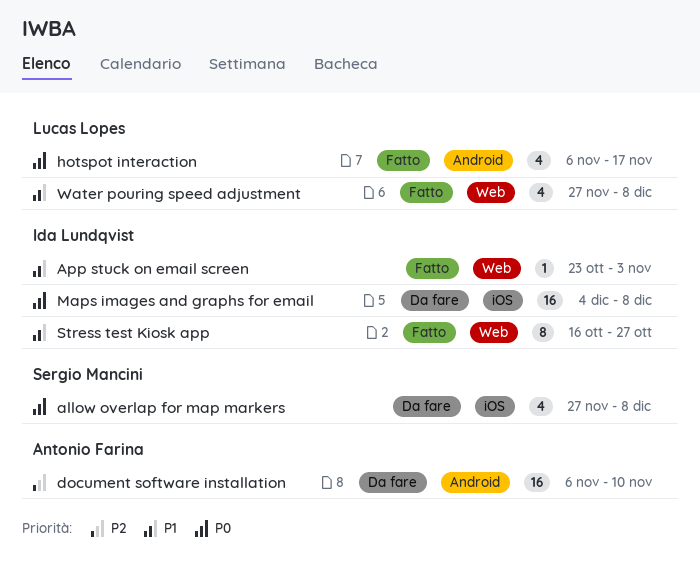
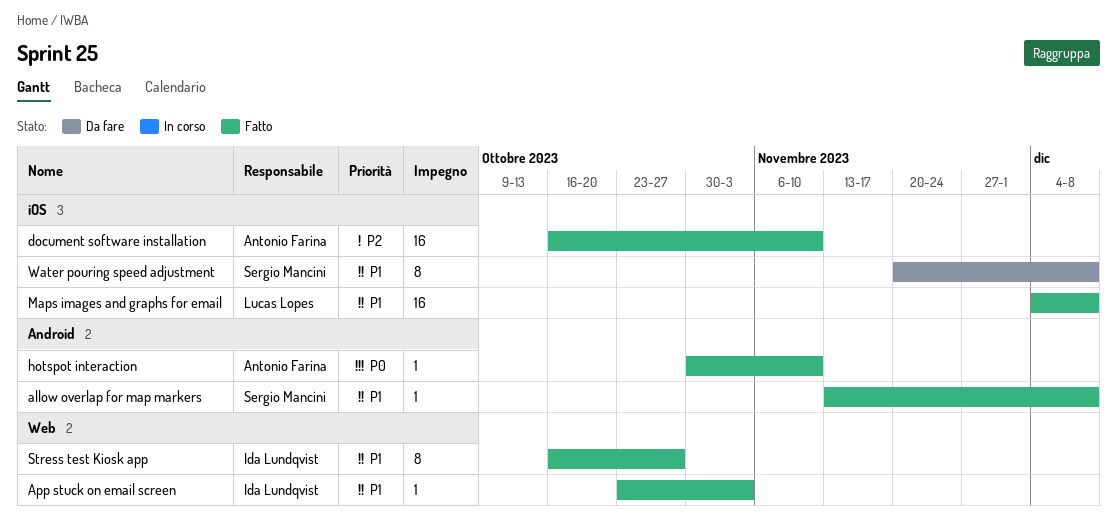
allow overlap for map markers, status: Da fare -> Fatto
allow overlap for map markers, priority: P0 -> P1
allow overlap for map markers, label: iOS -> Android
allow overlap for map markers, estimate: 4 -> 1
allow overlap for map markers, start: Nov 27 -> Nov 13
document software installation, status: Da fare -> Fatto
document software installation, label: Android -> iOS
document software installation, start: Nov 6 -> Oct 16
hotspot interaction, owner: Lucas Lopes -> Antonio Farina
hotspot interaction, estimate: 4 -> 1
hotspot interaction, start: Nov 6 -> Oct 30
hotspot interaction, due: Nov 17 -> Nov 10
Maps images and graphs for email, status: Da fare -> Fatto
Maps images and graphs for email, owner: Ida Lundqvist -> Lucas Lopes
Maps images and graphs for email, priority: P0 -> P1
Water pouring speed adjustment, status: Fatto -> Da fare
Water pouring speed adjustment, owner: Lucas Lopes -> Sergio Mancini
Water pouring speed adjustment, label: Web -> iOS
Water pouring speed adjustment, estimate: 4 -> 8
Water pouring speed adjustment, start: Nov 27 -> Nov 20

